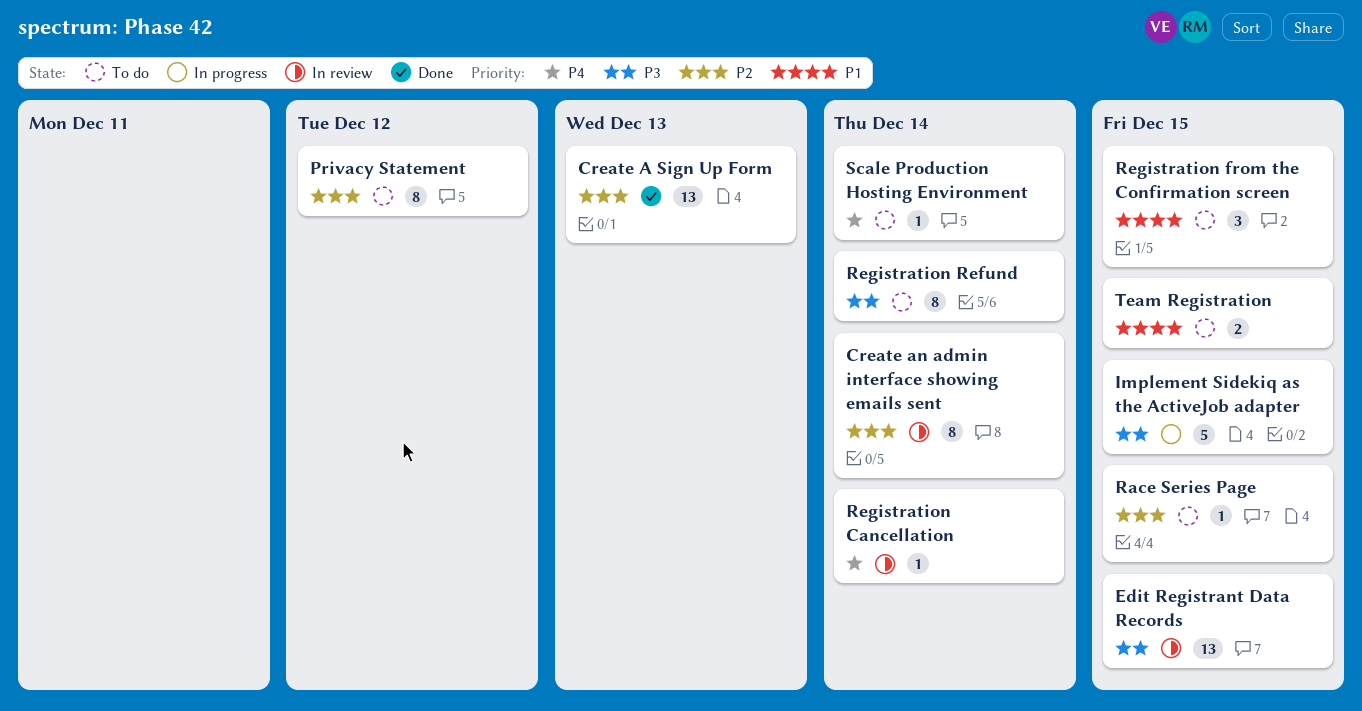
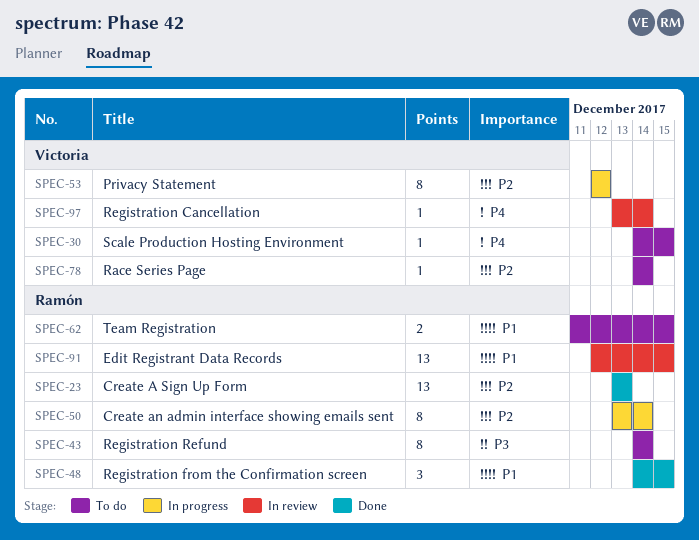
Create an admin interface showing emails sent, status: In review -> In progress
Edit Registrant Data Records, priority: P3 -> P1
Implement Sidekiq as the ActiveJob adapter: present -> none
Privacy Statement, status: To do -> In progress
Race Series Page, due: Dec 15 -> Dec 14
Registration from the Confirmation screen, status: To do -> Done
Scale Production Hosting Environment, due: Dec 14 -> Dec 15

